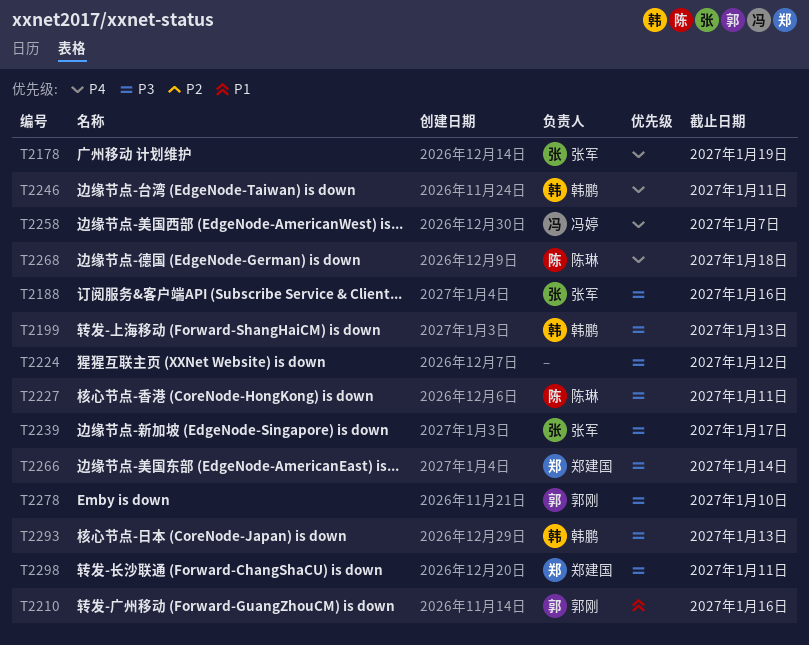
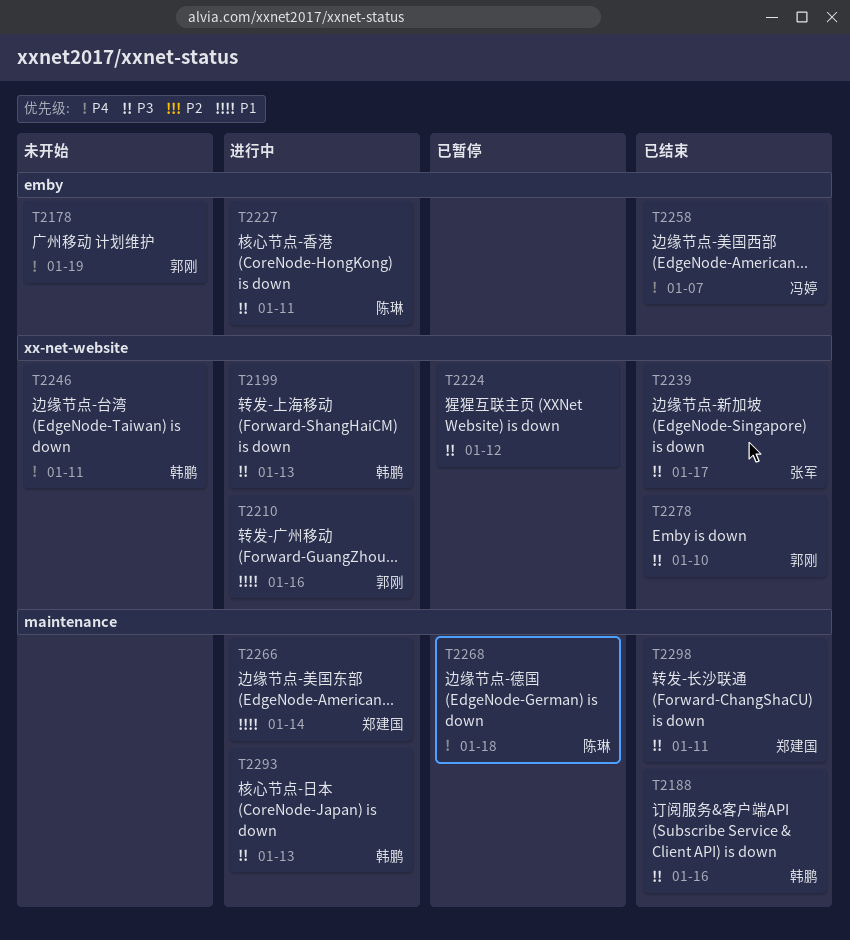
T2178, owner: 张军 -> 郭刚
T2188, owner: 张军 -> 韩鹏
T2266, priority: P3 -> P1

